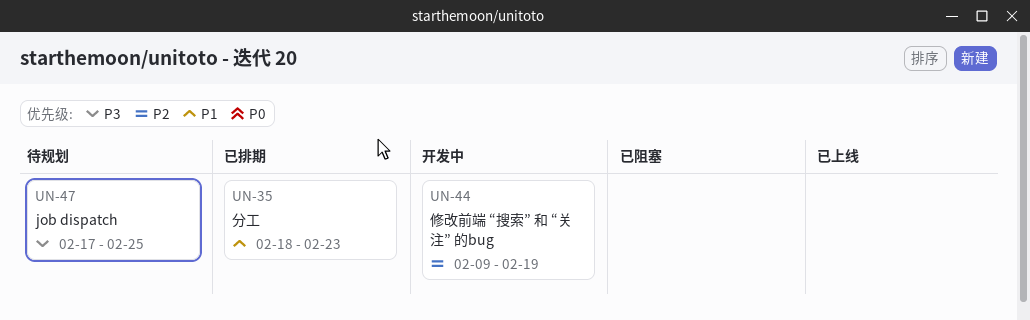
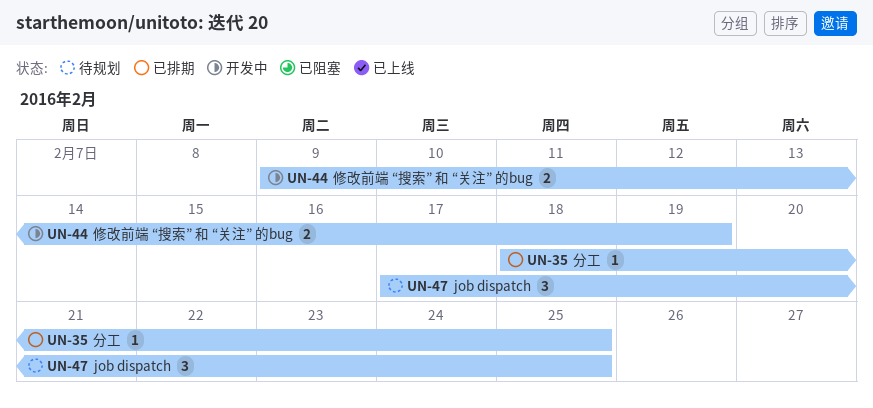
UN-35, due: Feb 23 -> Feb 25

